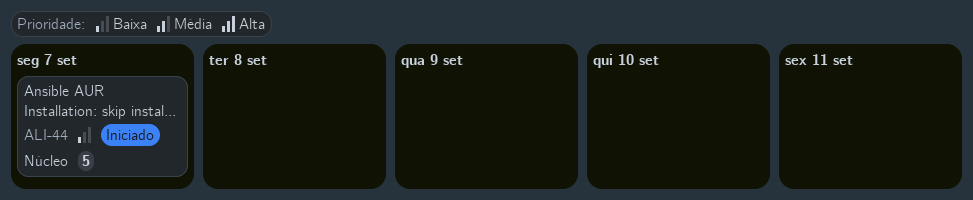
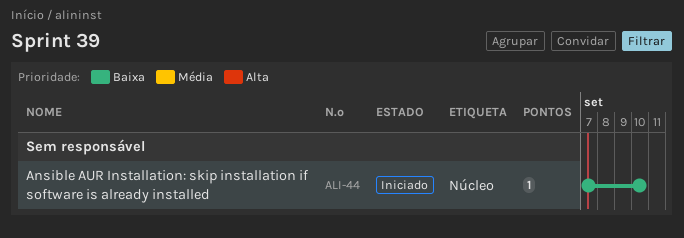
ALI-44, estimate: 5 -> 1
ALI-44, due: Sep 7 -> Sep 10

